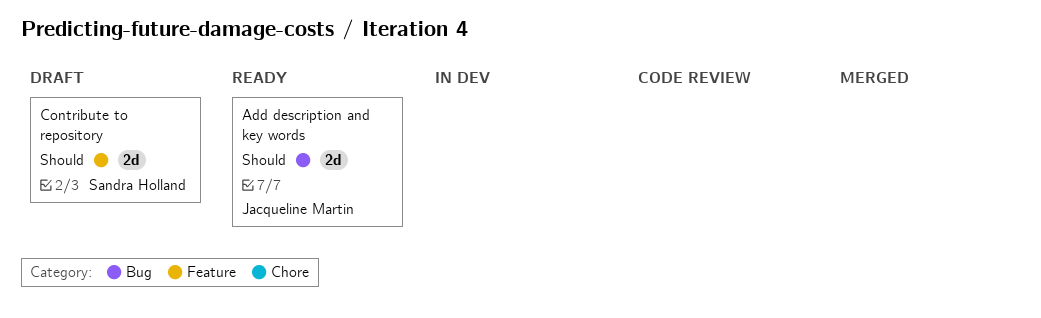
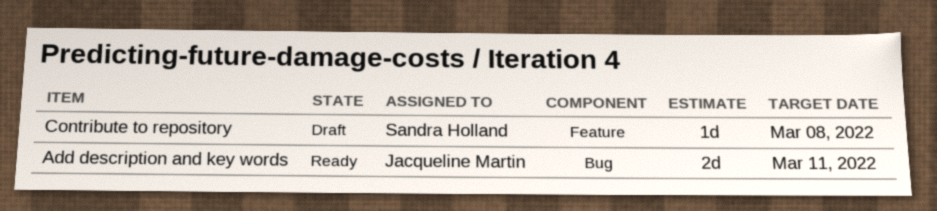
Contribute to repository, estimate: 2d -> 1d

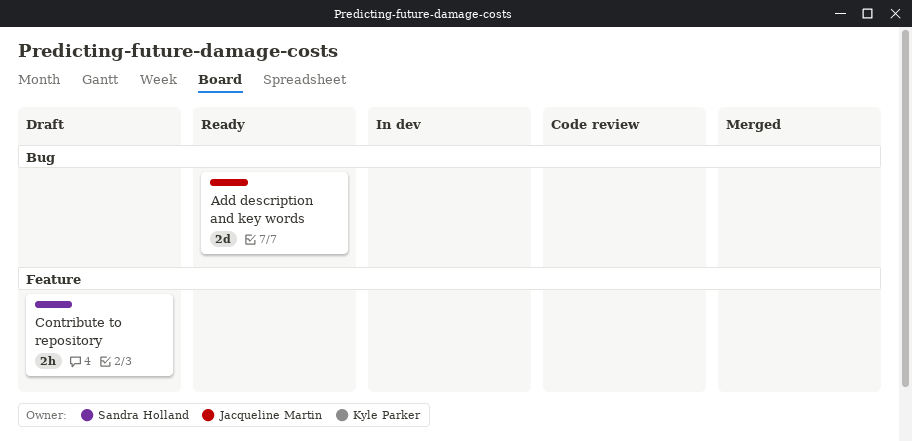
Contribute to repository, estimate: 1d -> 2h

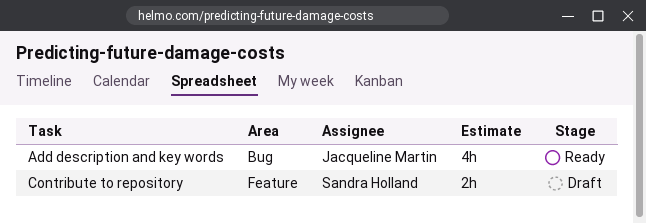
Add description and key words, estimate: 2d -> 4h

